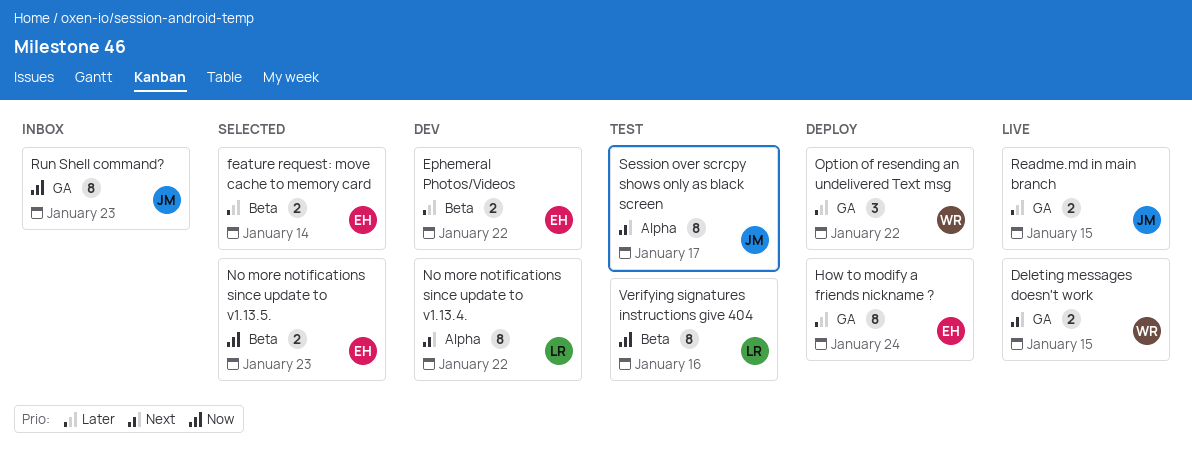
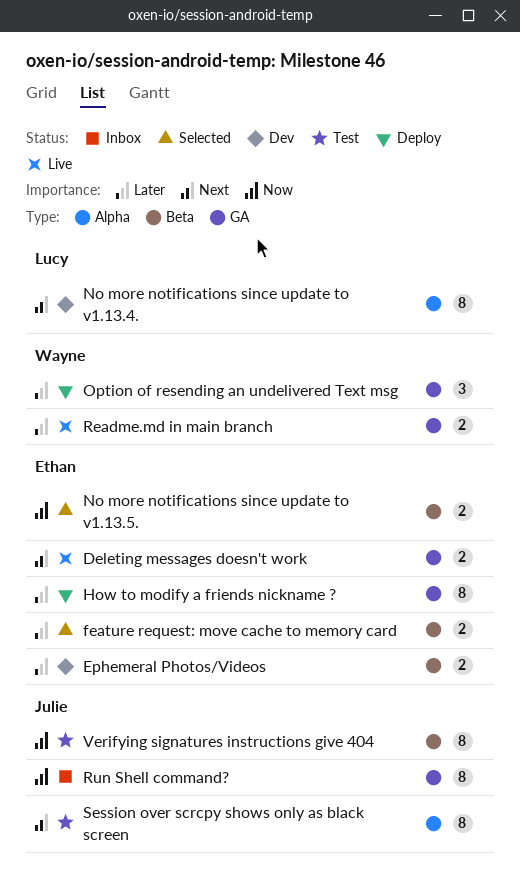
Deleting messages doesn't work, owner: Wayne -> Ethan
Readme.md in main branch, owner: Julie -> Wayne
Verifying signatures instructions give 404, owner: Lucy -> Julie

